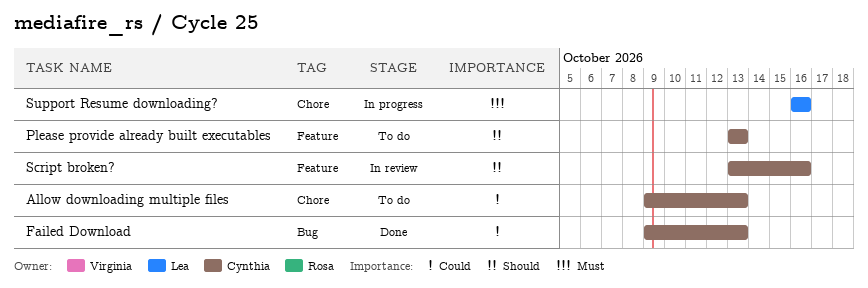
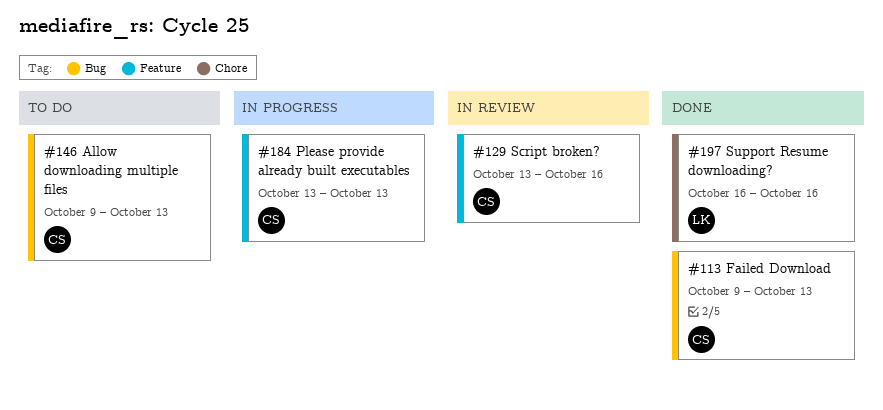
Allow downloading multiple files, label: Chore -> Bug
Please provide already built executables, status: To do -> In progress
Support Resume downloading?, status: In progress -> Done

